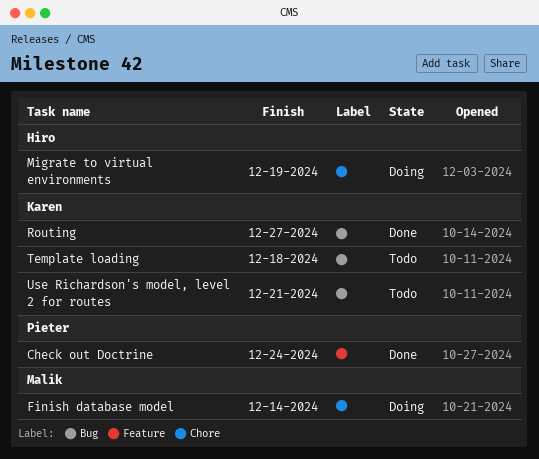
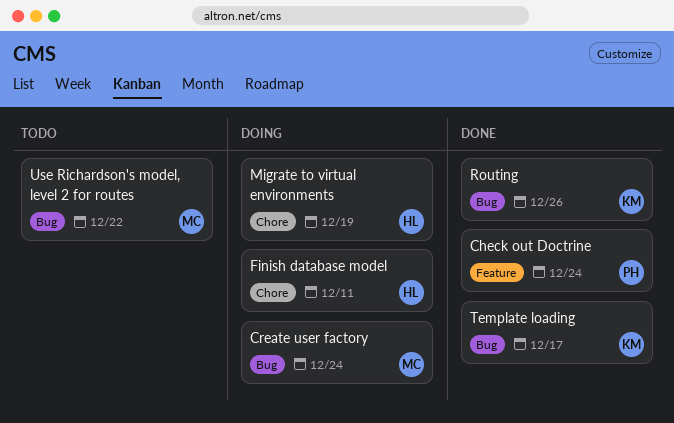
Create user factory: none -> present
Finish database model, owner: Malik -> Hiro
Finish database model, due: Dec 14 -> Dec 11
Routing, due: Dec 27 -> Dec 26
Template loading, status: Todo -> Done
Template loading, due: Dec 18 -> Dec 17
Use Richardson's model, level 2 for routes, owner: Karen -> Malik
Use Richardson's model, level 2 for routes, due: Dec 21 -> Dec 22

